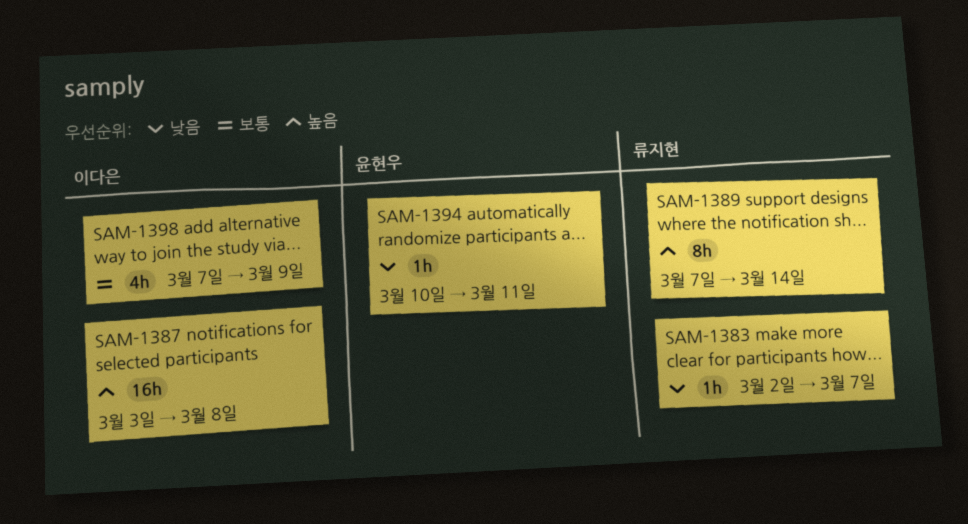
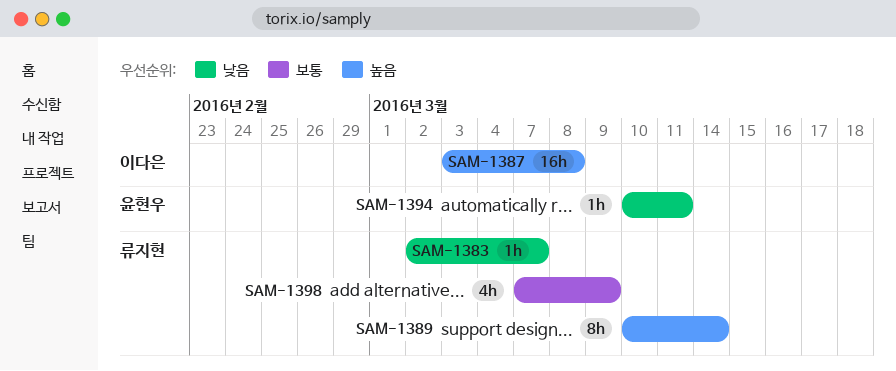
SAM-1389, start: Mar 7 -> Mar 10
SAM-1398, owner: 이다은 -> 류지현

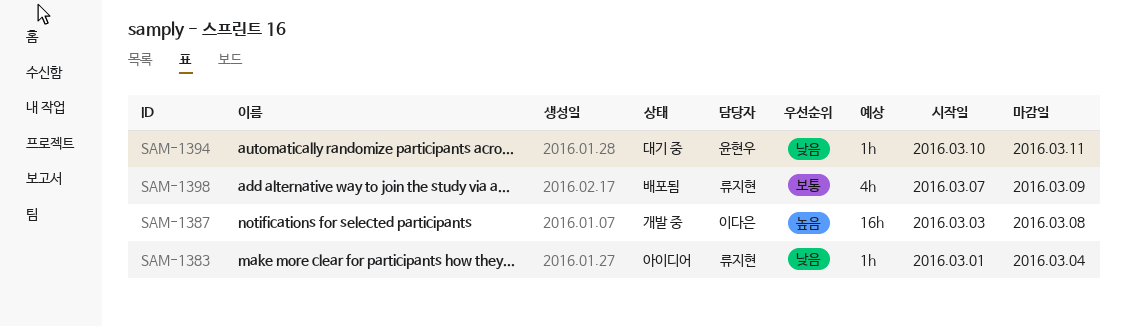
SAM-1383, start: Mar 2 -> Mar 1
SAM-1383, due: Mar 7 -> Mar 4
SAM-1389: present -> none

